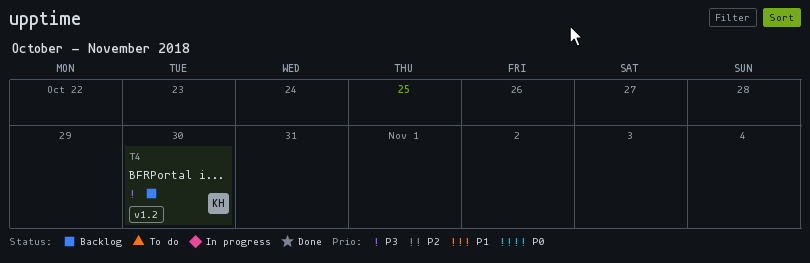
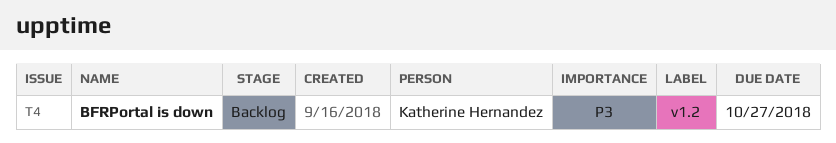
T4, due: Oct 30 -> Oct 27

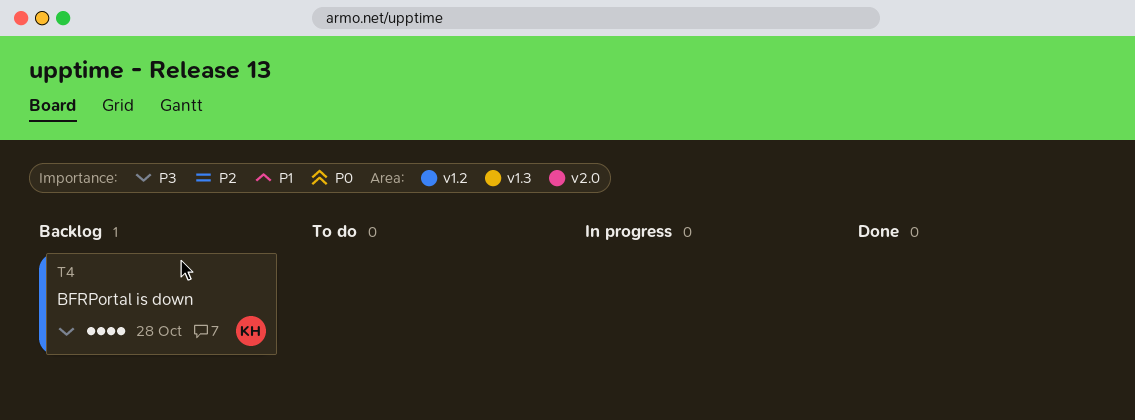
T4, due: Oct 27 -> Oct 28

